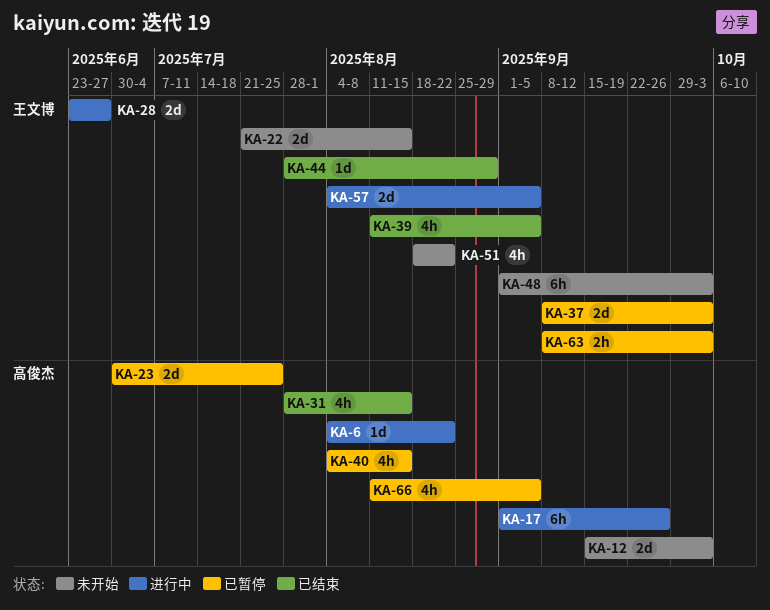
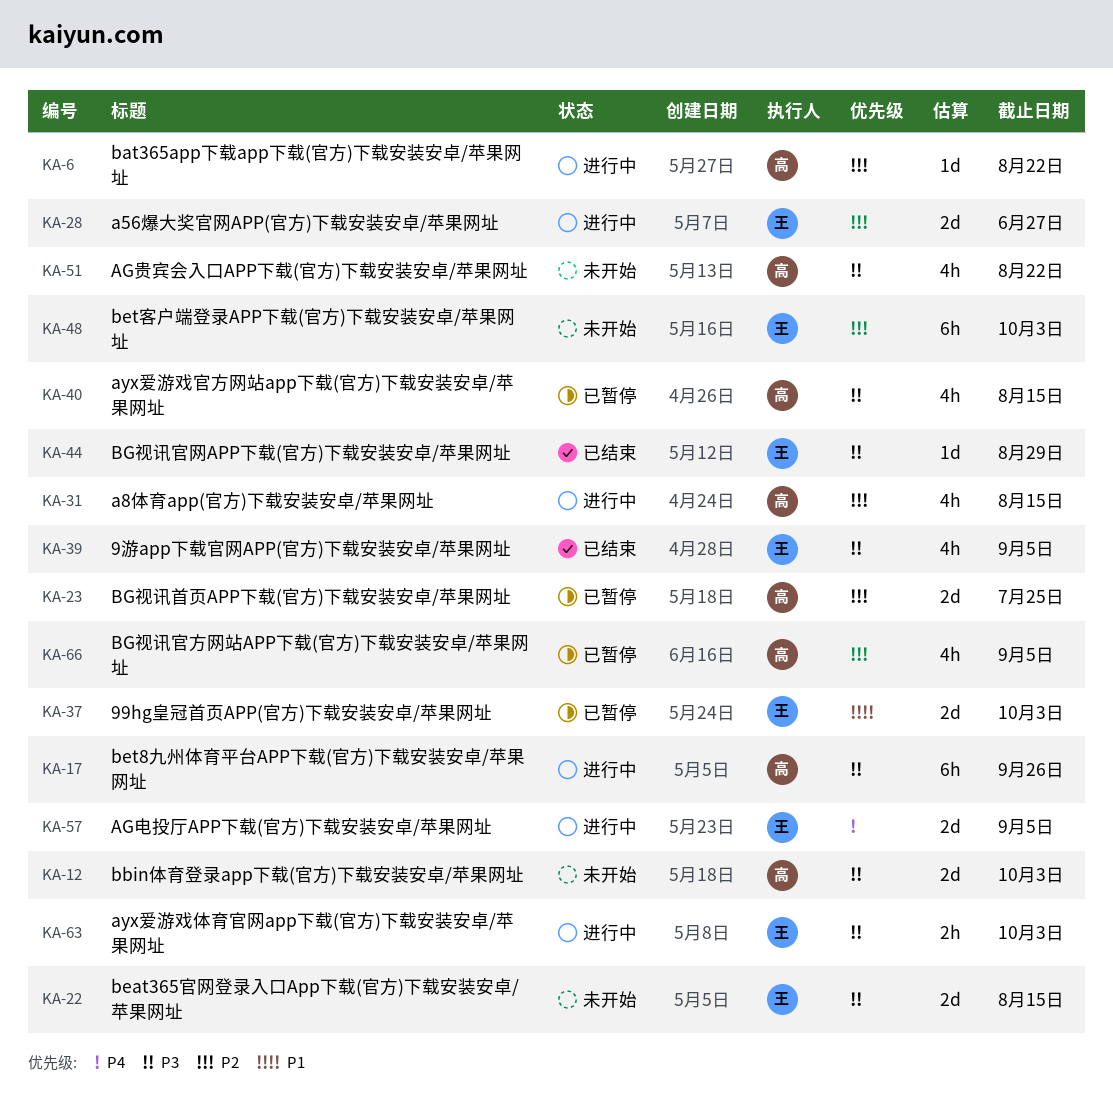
KA-31, status: 已结束 -> 进行中
KA-51, owner: 王文博 -> 高俊杰
KA-63, status: 已暂停 -> 进行中

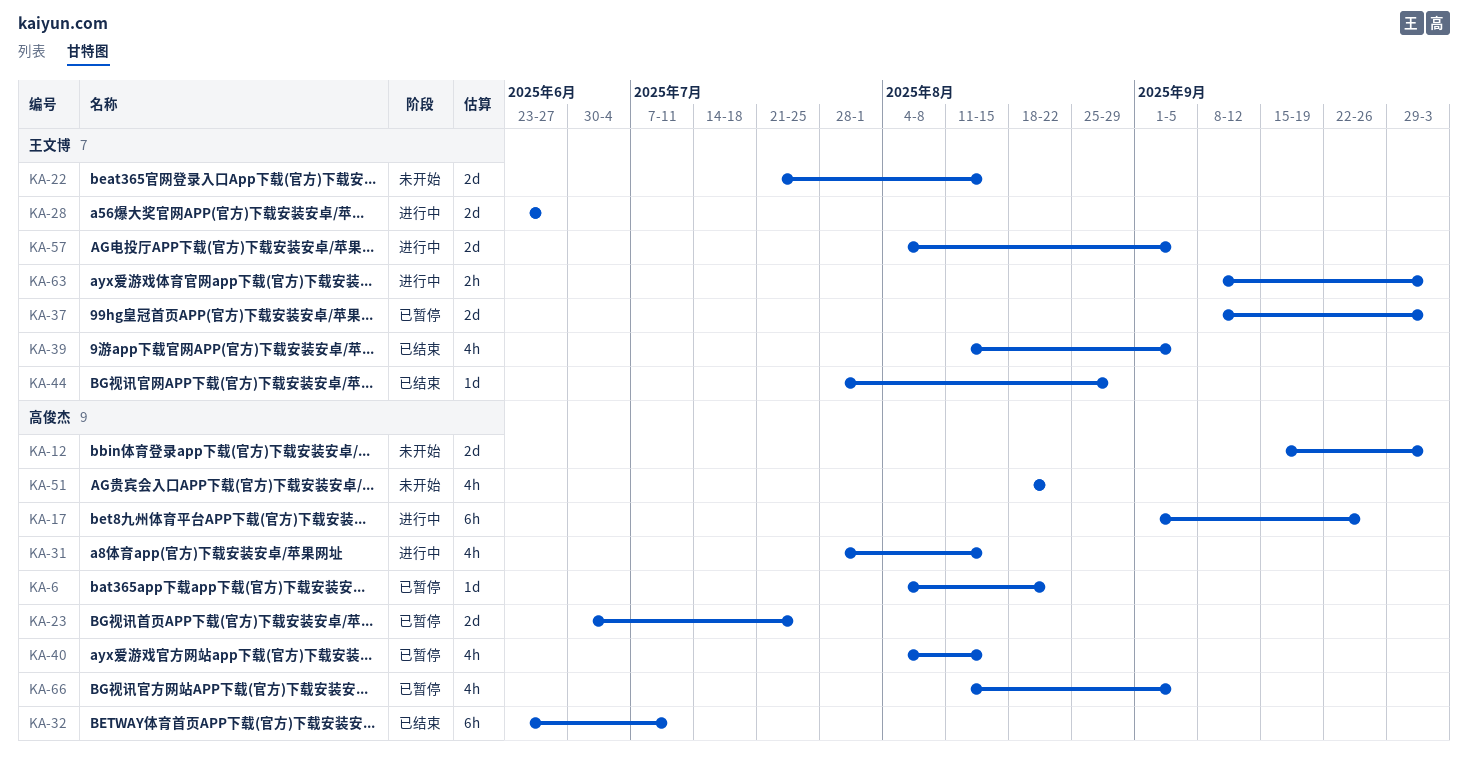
KA-6, status: 进行中 -> 已暂停
KA-32: none -> present
KA-48: present -> none

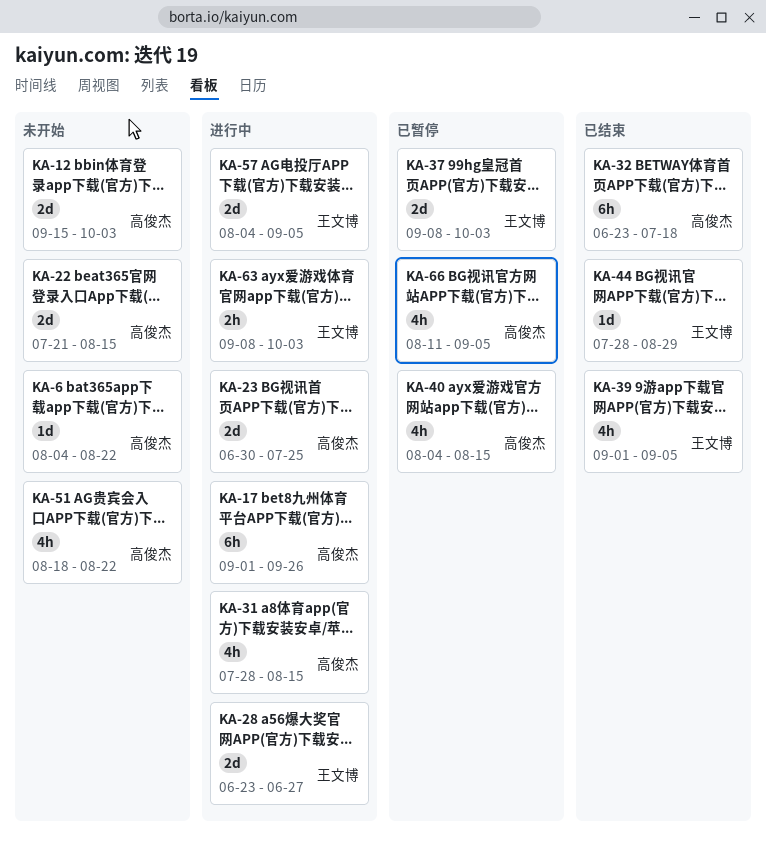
KA-6, status: 已暂停 -> 未开始
KA-22, owner: 王文博 -> 高俊杰
KA-23, status: 已暂停 -> 进行中
KA-32, due: Jul 11 -> Jul 18
KA-39, start: Aug 11 -> Sep 1

